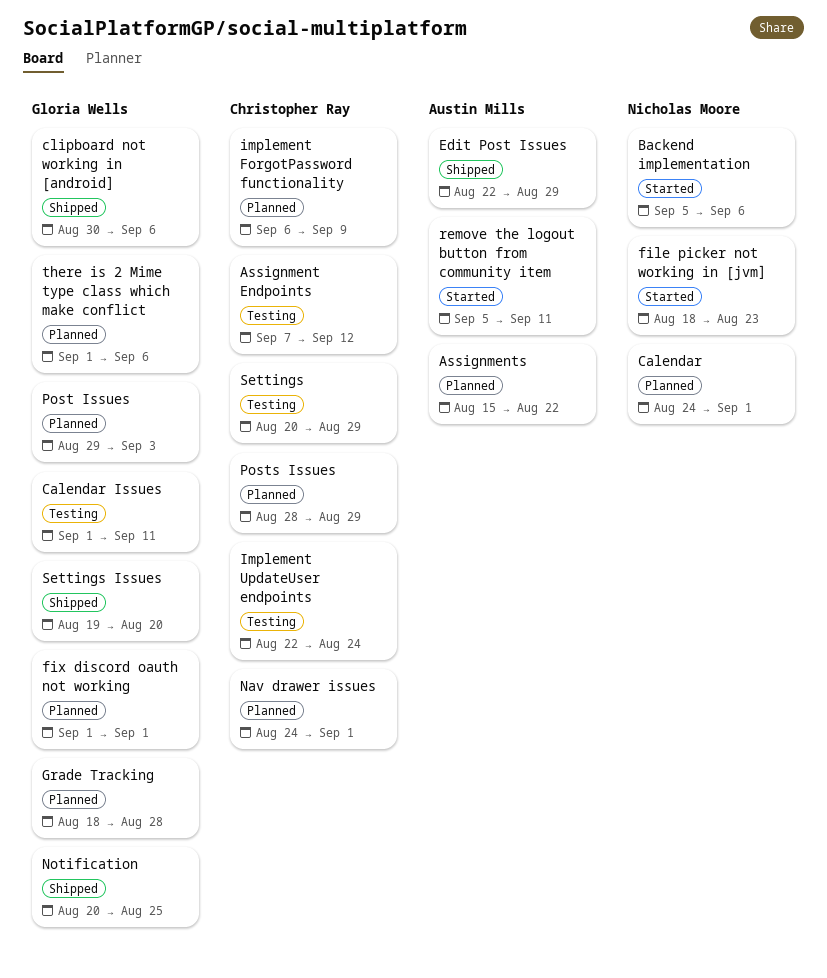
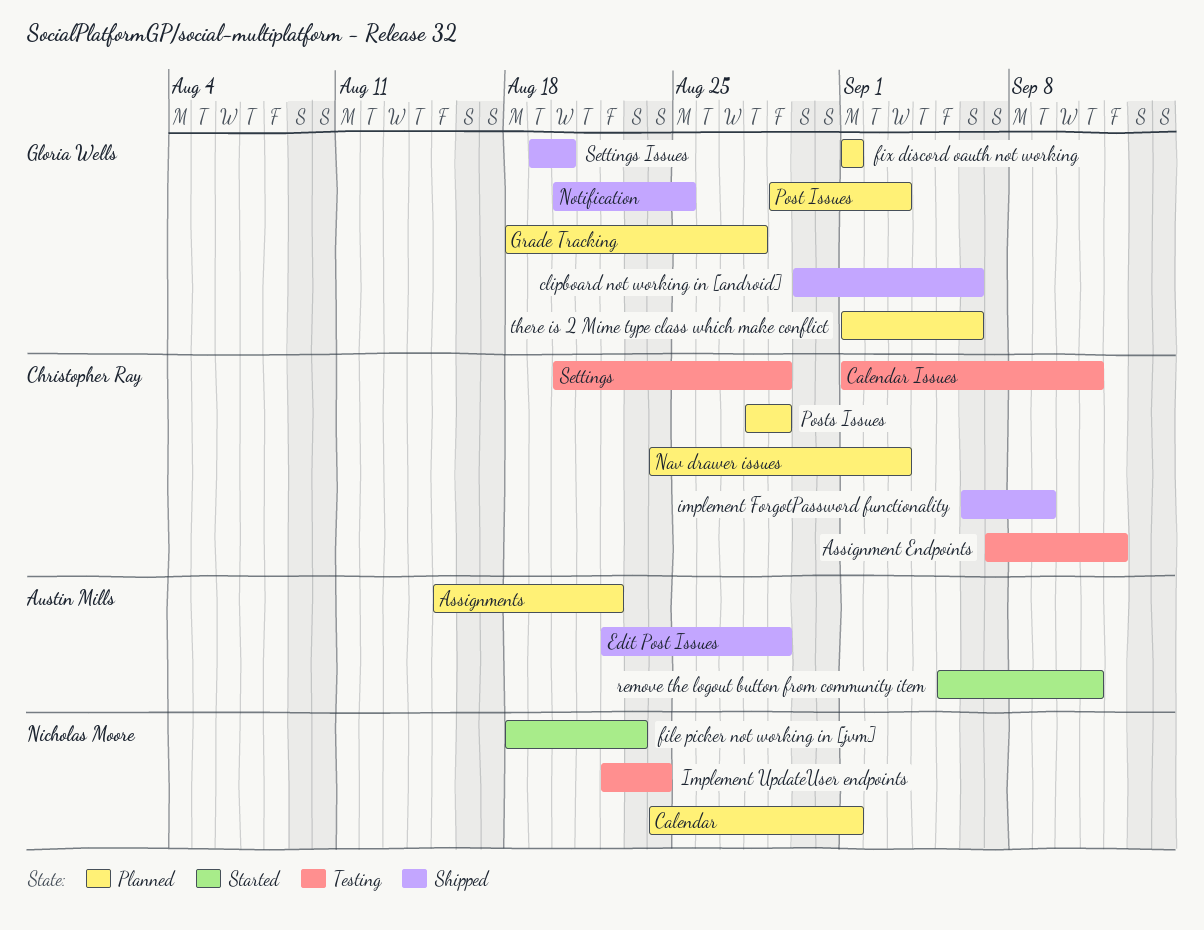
Backend implementation: present -> none
Calendar Issues, owner: Gloria Wells -> Christopher Ray
implement ForgotPassword functionality, status: Planned -> Shipped
Implement UpdateUser endpoints, owner: Christopher Ray -> Nicholas Moore
Nav drawer issues, due: Sep 1 -> Sep 3

